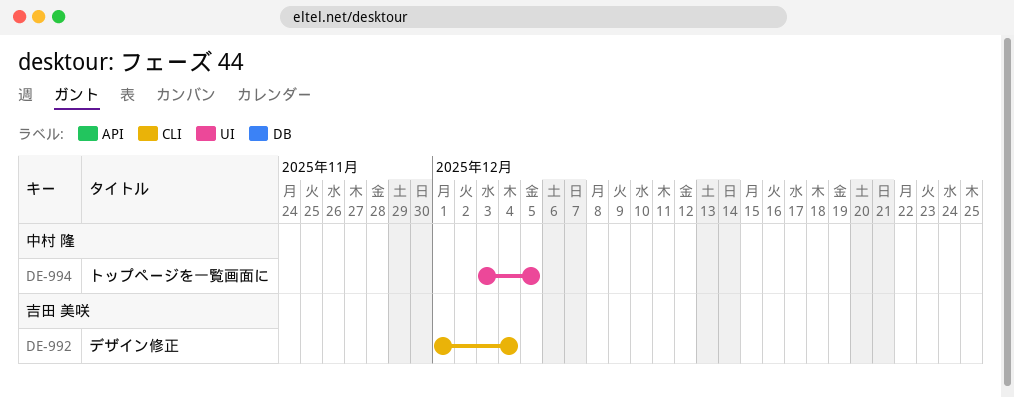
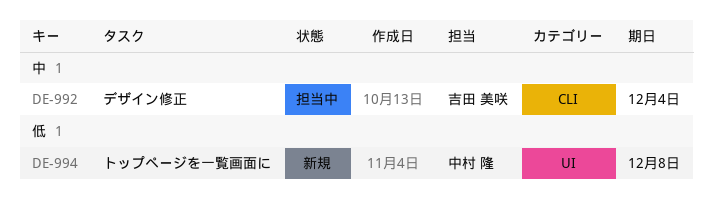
DE-994, due: Dec 5 -> Dec 8

